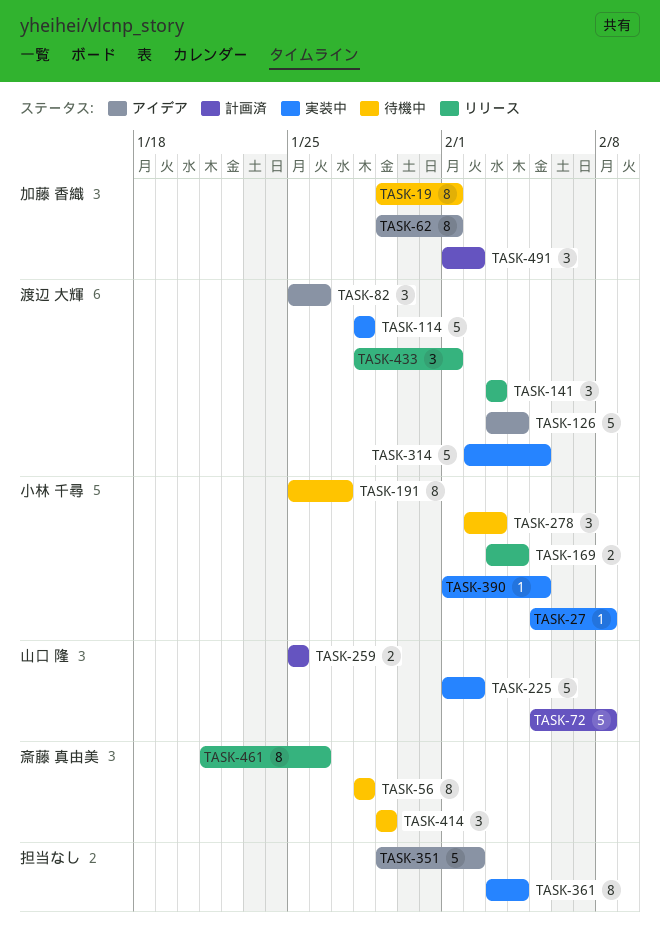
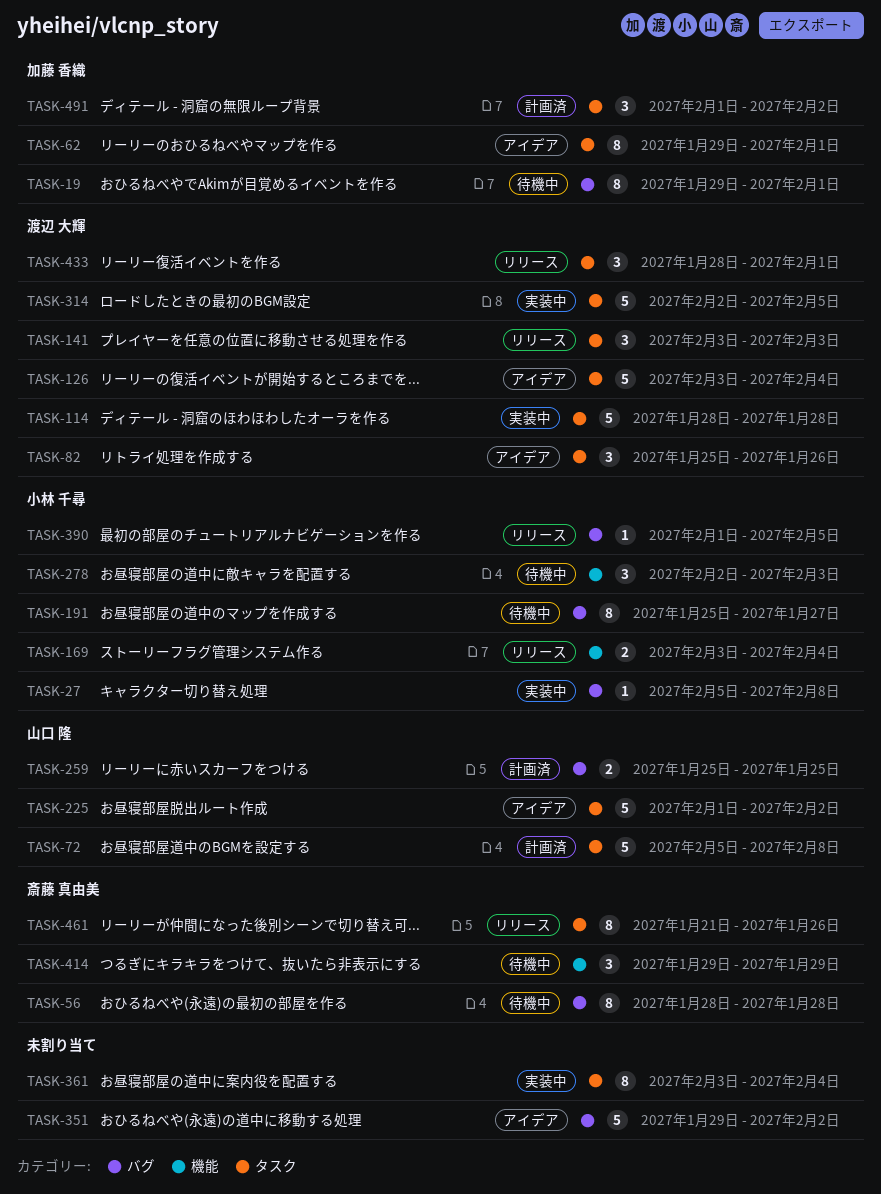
TASK-225, status: 実装中 -> アイデア
TASK-390, status: 実装中 -> リリース

